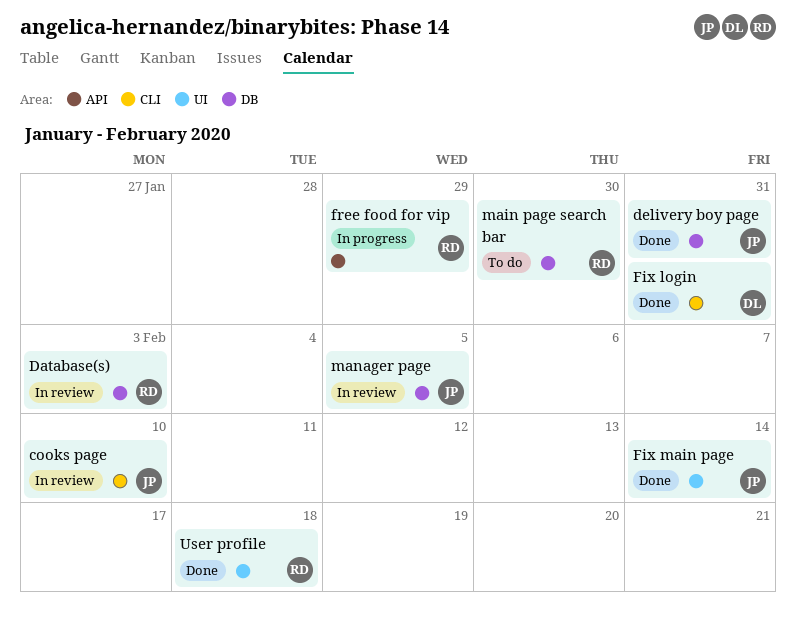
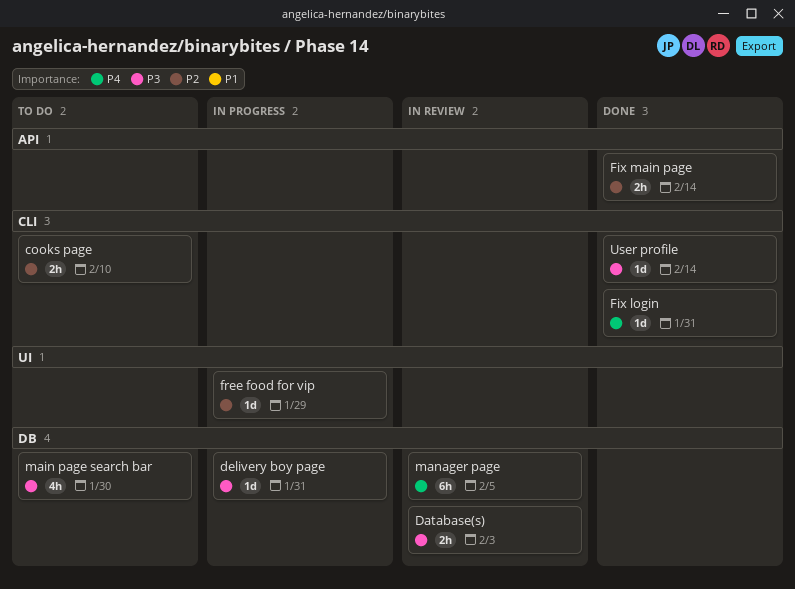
cooks page, status: In review -> To do
delivery boy page, status: Done -> In progress
Fix main page, label: UI -> API
free food for vip, label: API -> UI
User profile, label: UI -> CLI
User profile, due: Feb 18 -> Feb 14

